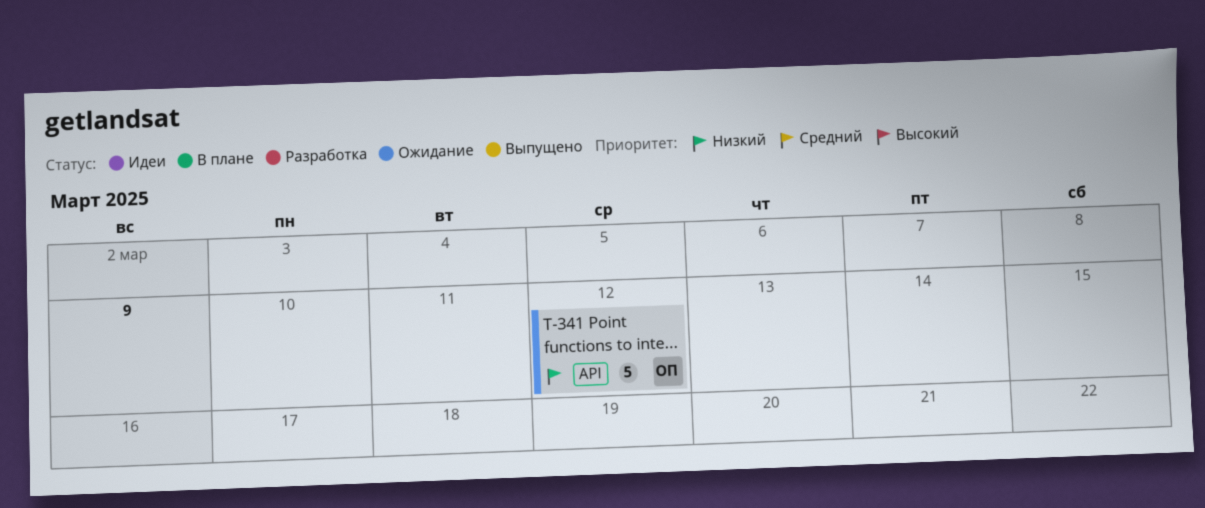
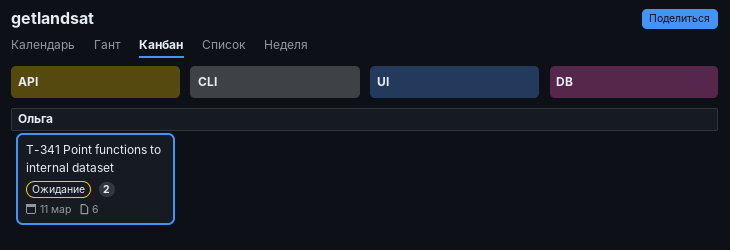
T-341, estimate: 5 -> 2
T-341, due: Mar 12 -> Mar 11

